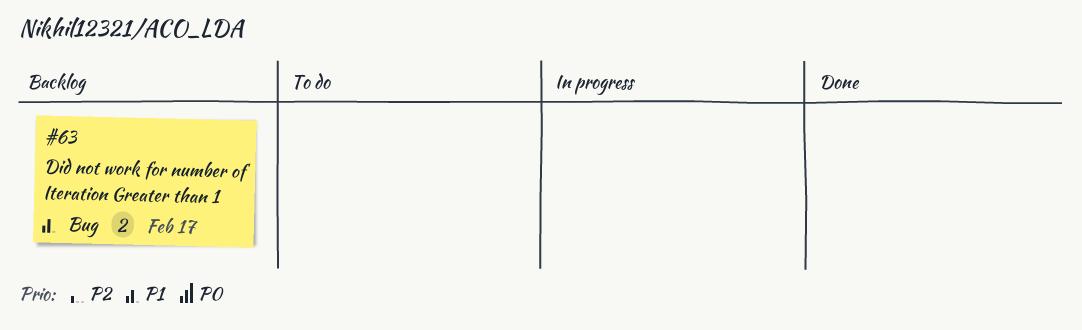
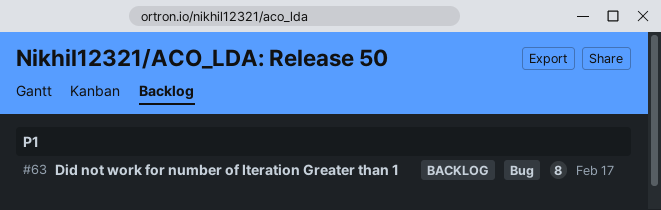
#63, estimate: 2 -> 8

